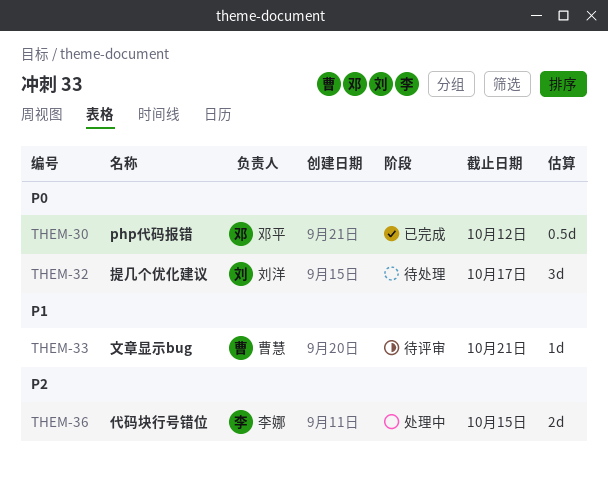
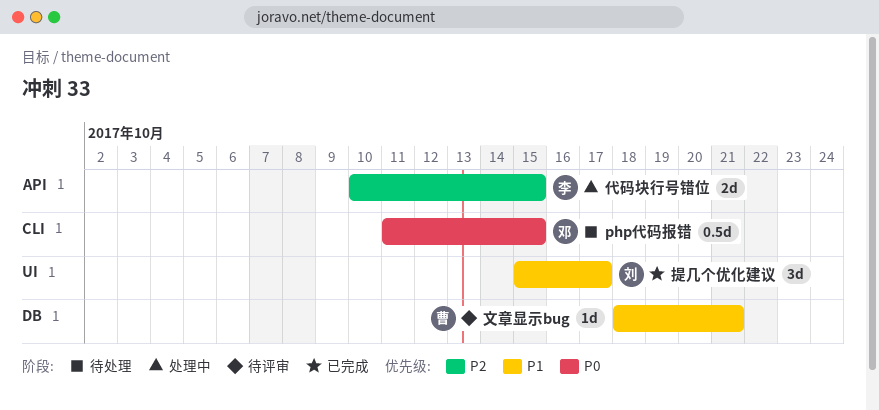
php代码报错, status: 已完成 -> 待处理
php代码报错, due: Oct 12 -> Oct 15
提几个优化建议, status: 待处理 -> 已完成
提几个优化建议, priority: P0 -> P1

